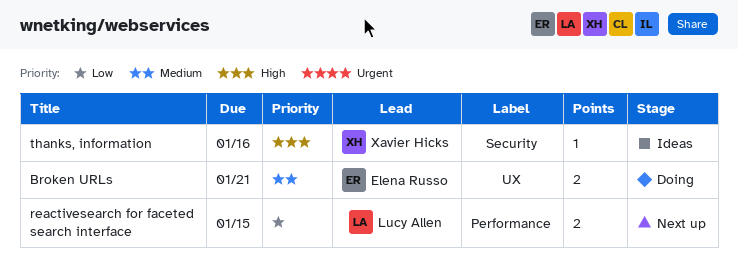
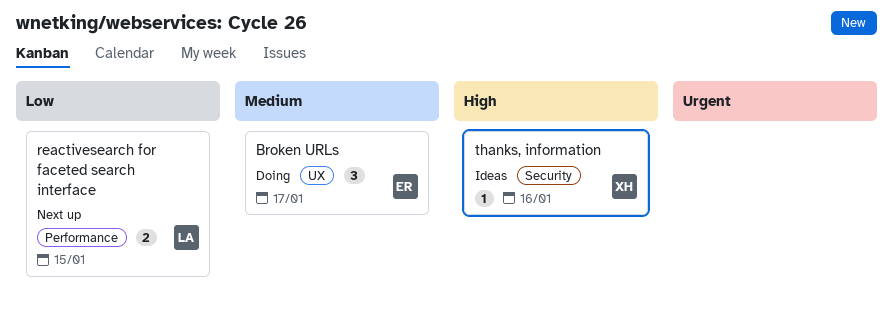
Broken URLs, estimate: 2 -> 3
Broken URLs, due: Jan 21 -> Jan 17

